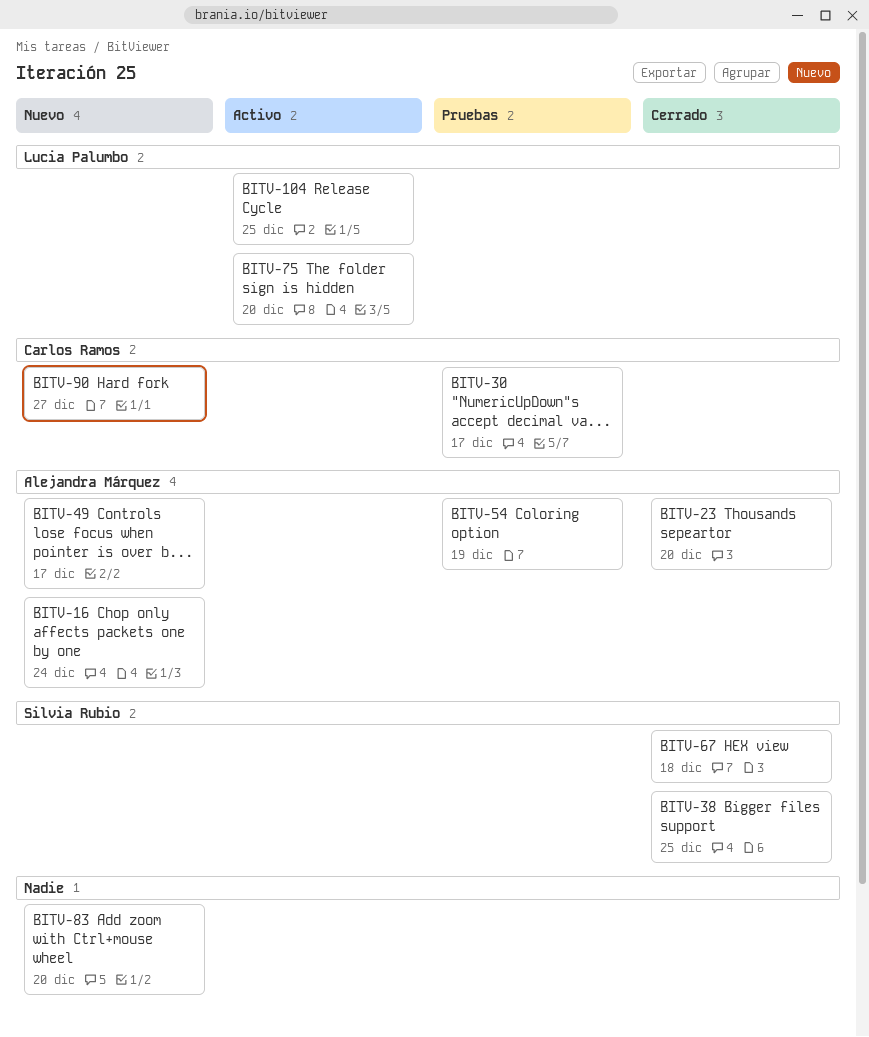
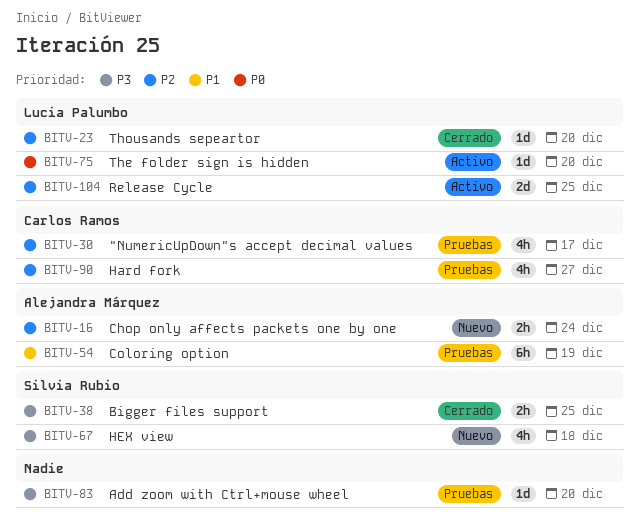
BITV-23, owner: Alejandra Márquez -> Lucia Palumbo
BITV-49: present -> none
BITV-67, status: Cerrado -> Nuevo
BITV-83, status: Nuevo -> Pruebas
BITV-90, status: Nuevo -> Pruebas

